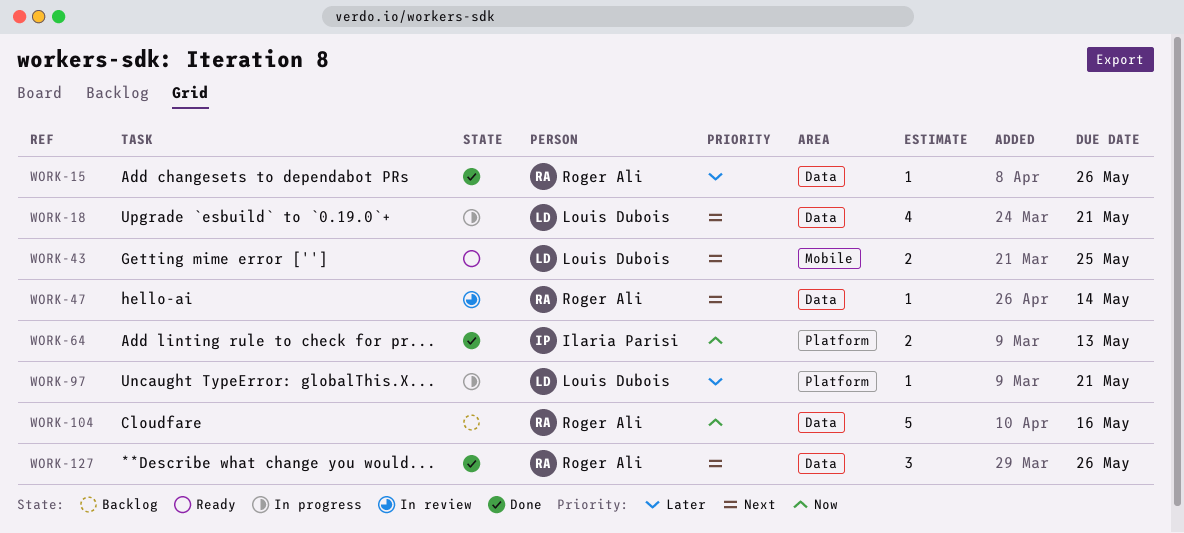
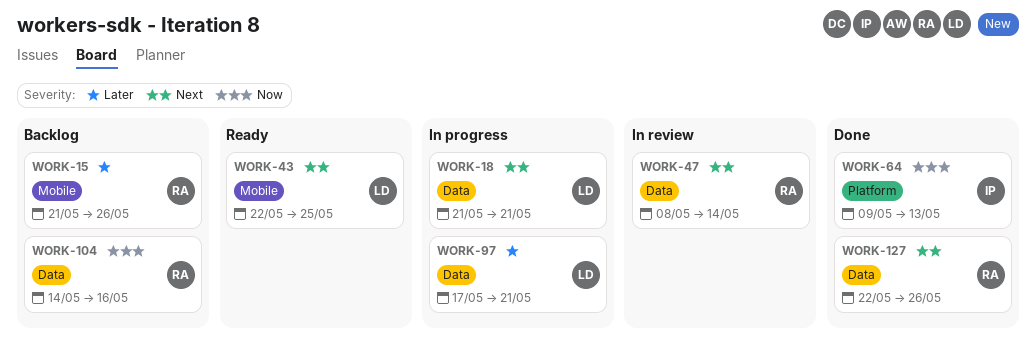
WORK-15, status: Done -> Backlog
WORK-15, label: Data -> Mobile
WORK-97, label: Platform -> Data

